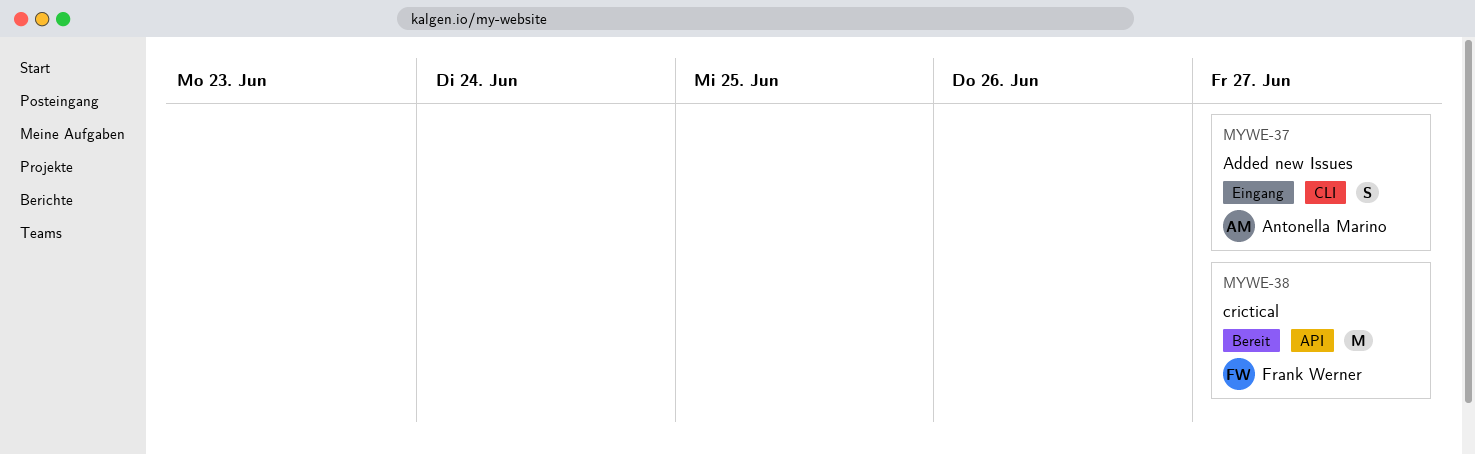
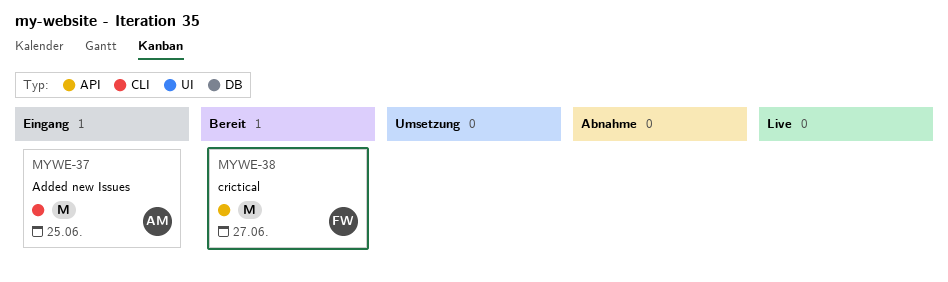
MYWE-37, estimate: S -> M
MYWE-37, due: Jun 27 -> Jun 25

